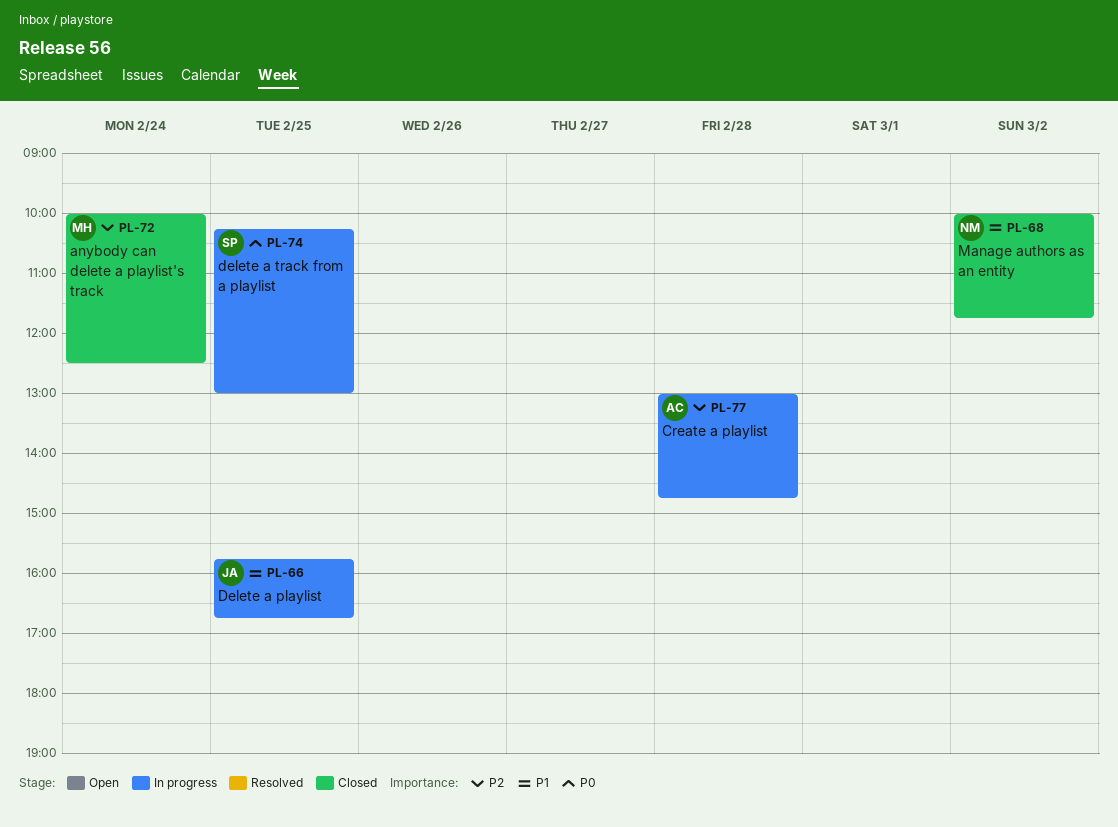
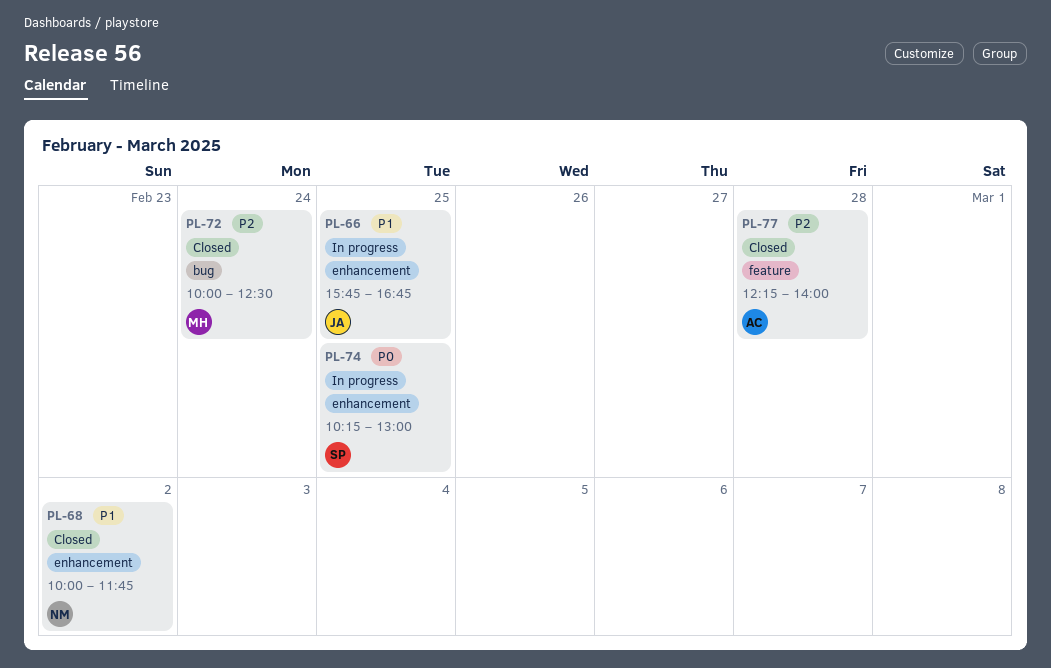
PL-77, status: In progress -> Closed
PL-77, begins: 13:00 -> 12:15
PL-77, ends: 14:45 -> 14:00

